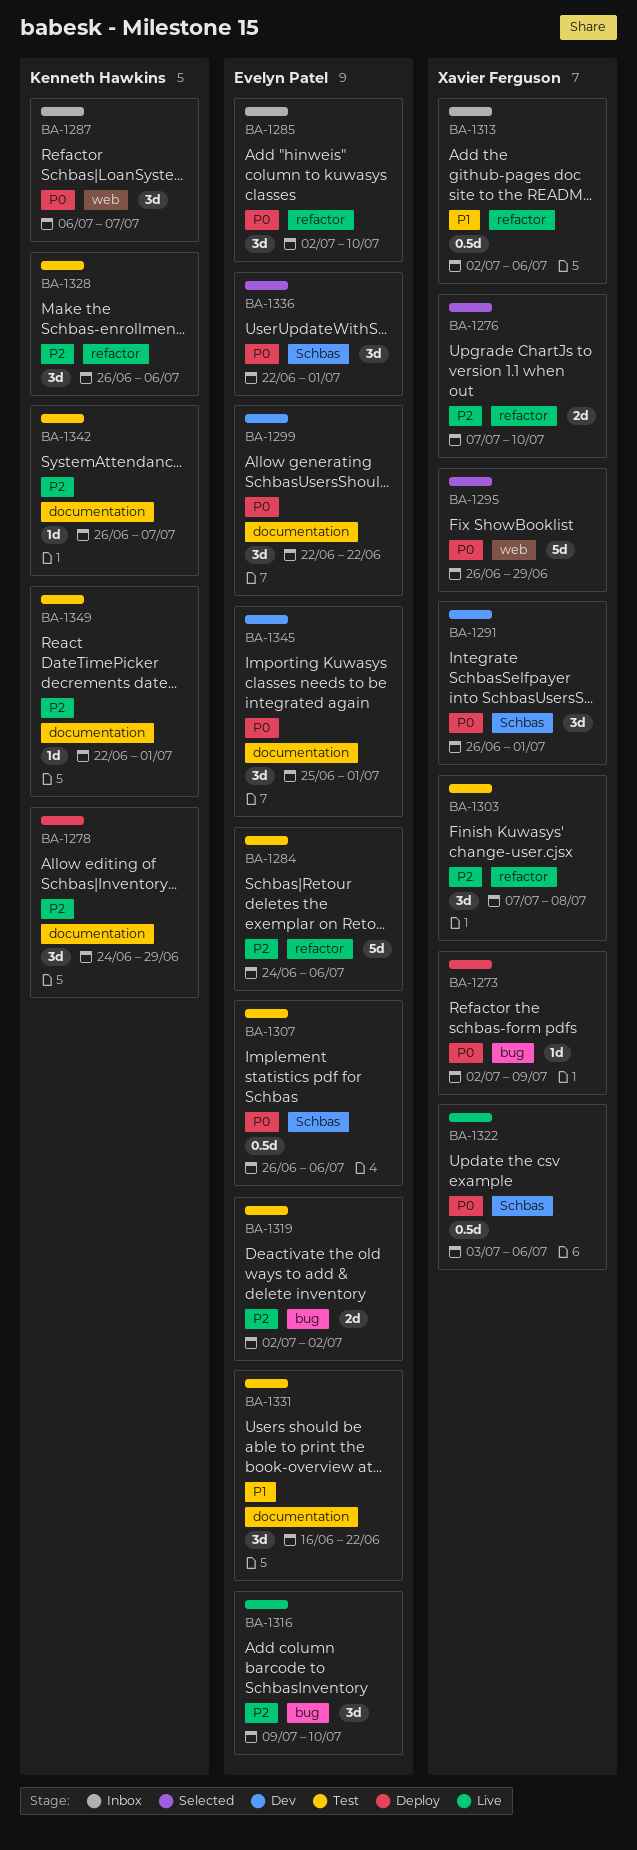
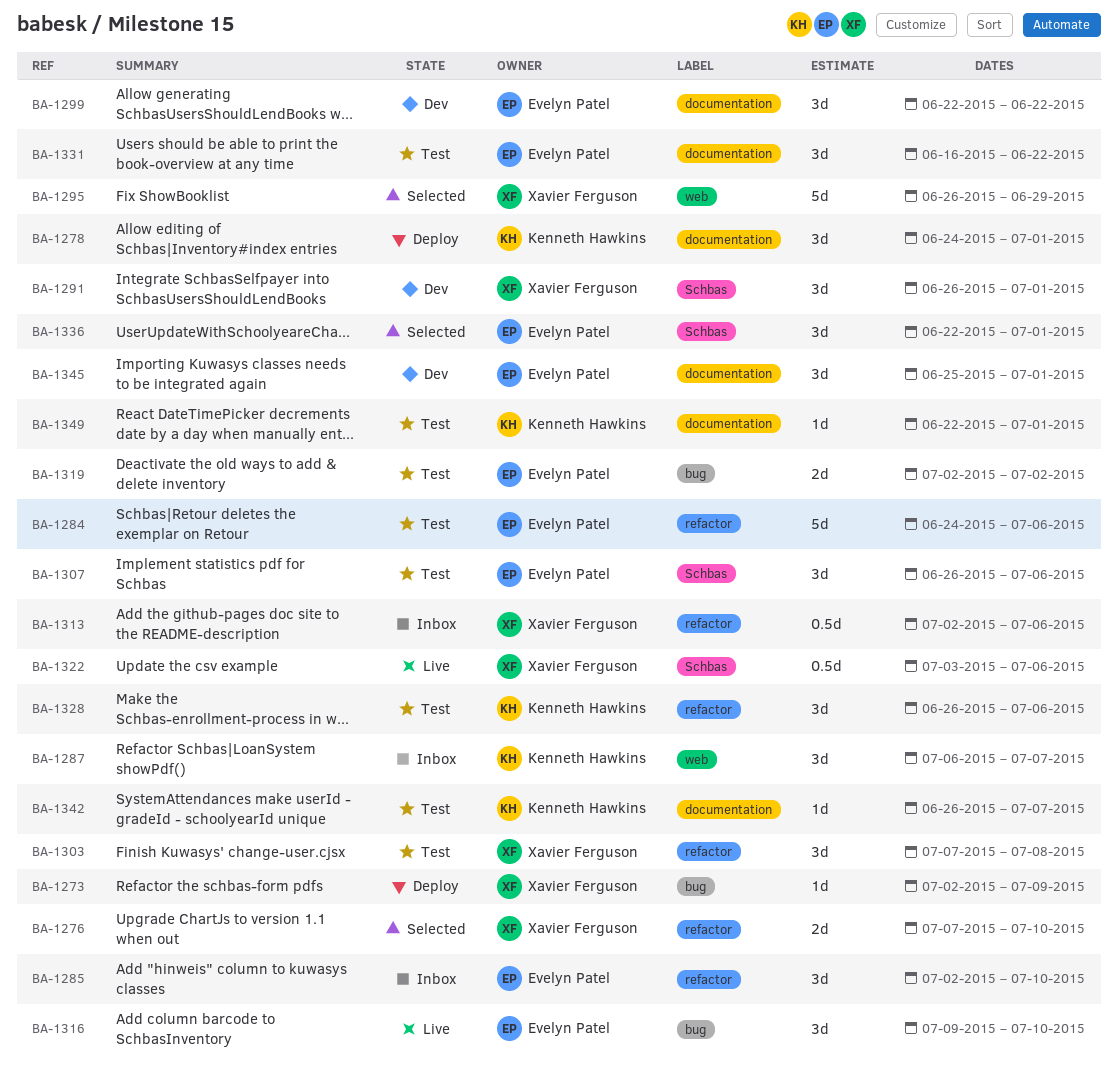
BA-1278, due: Jun 29 -> Jul 1
BA-1307, estimate: 0.5d -> 3d

